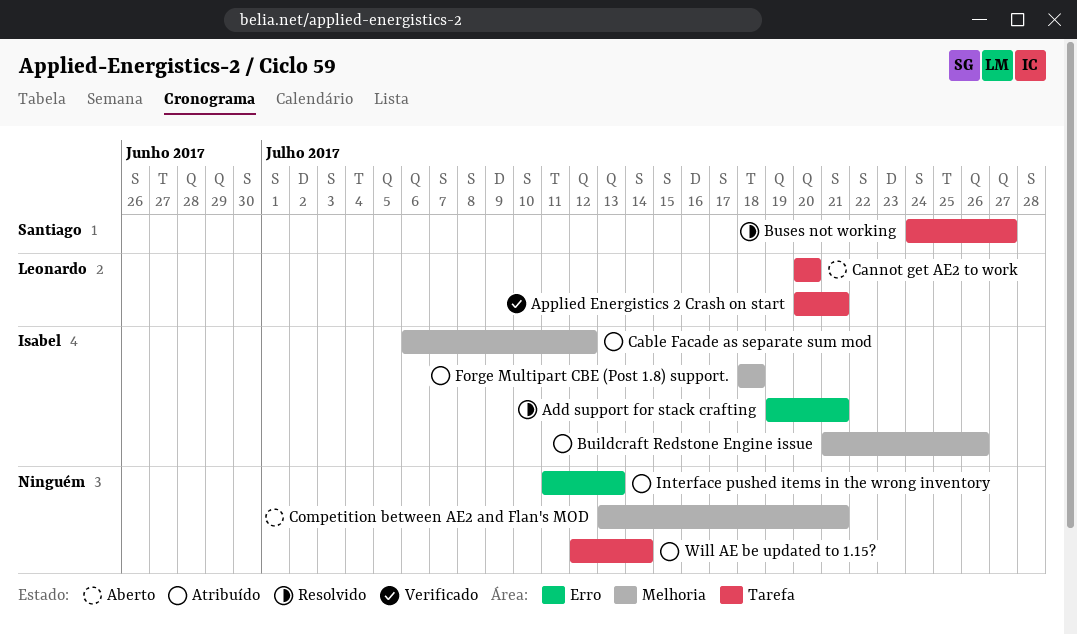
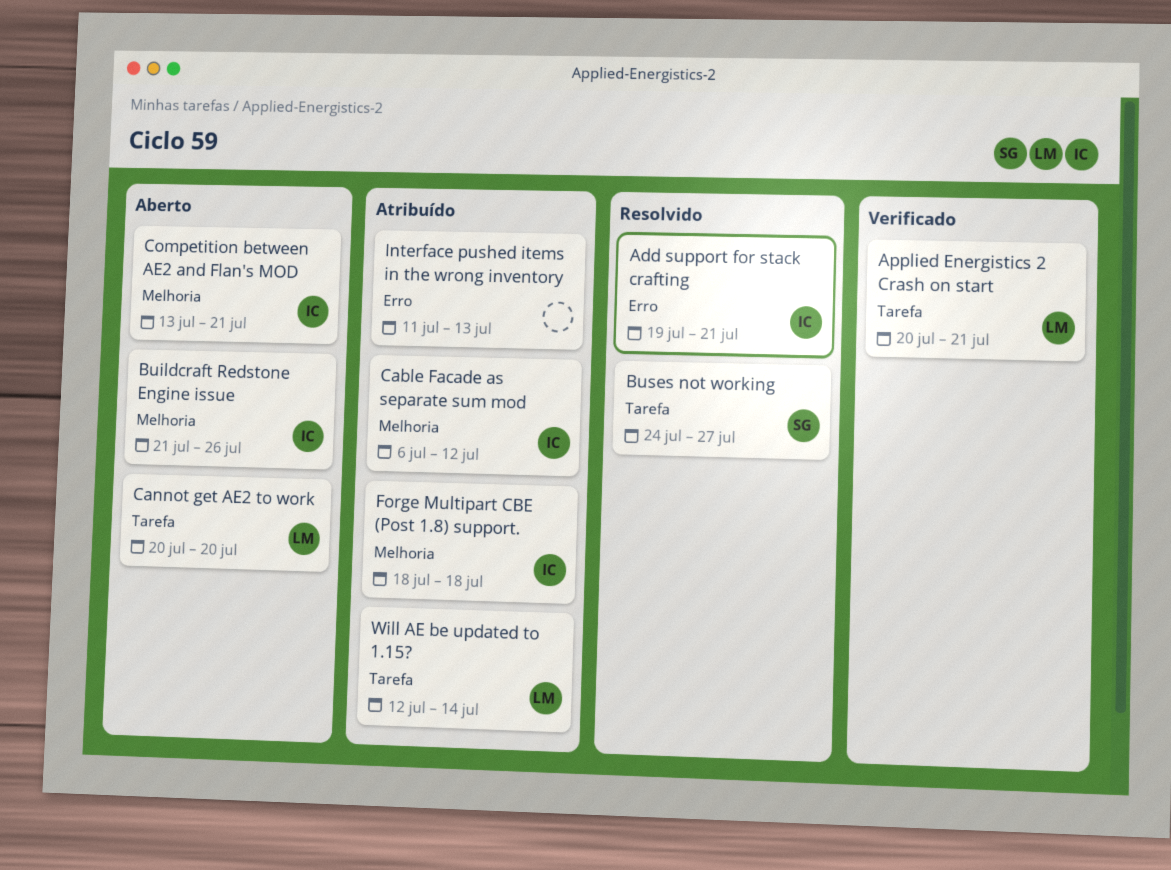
Buildcraft Redstone Engine issue, status: Atribuído -> Aberto
Competition between AE2 and Flan's MOD, owner: none -> Isabel
Will AE be updated to 1.15?, owner: none -> Leonardo

